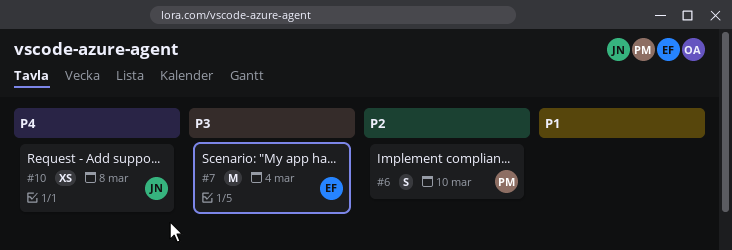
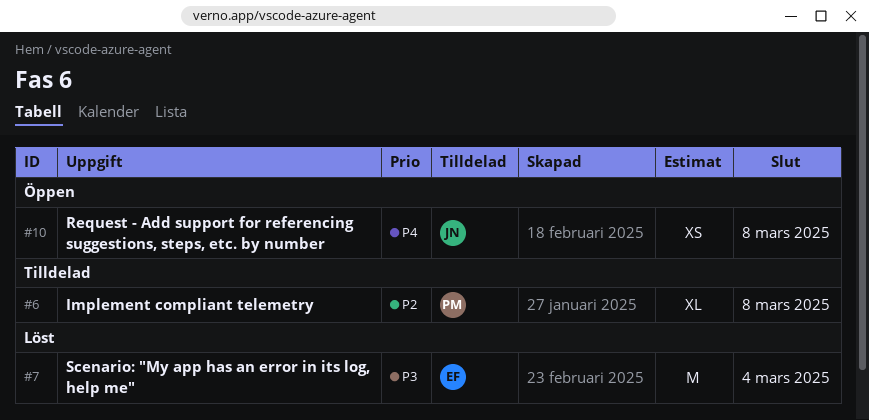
#6, estimate: S -> XL
#6, due: Mar 10 -> Mar 8

